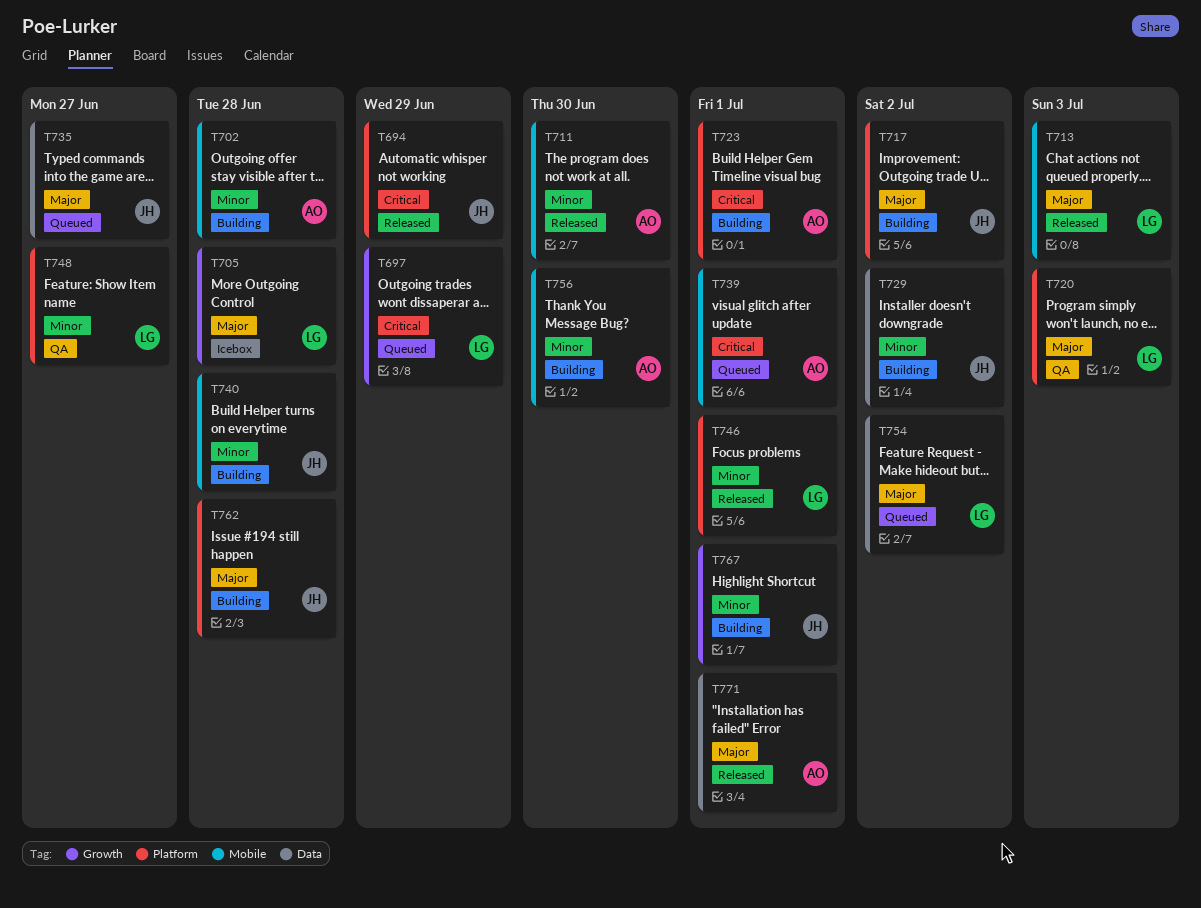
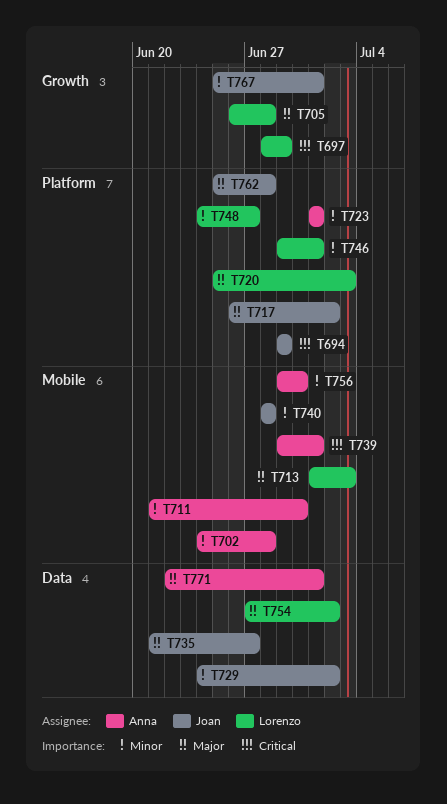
T723, priority: Critical -> Minor

